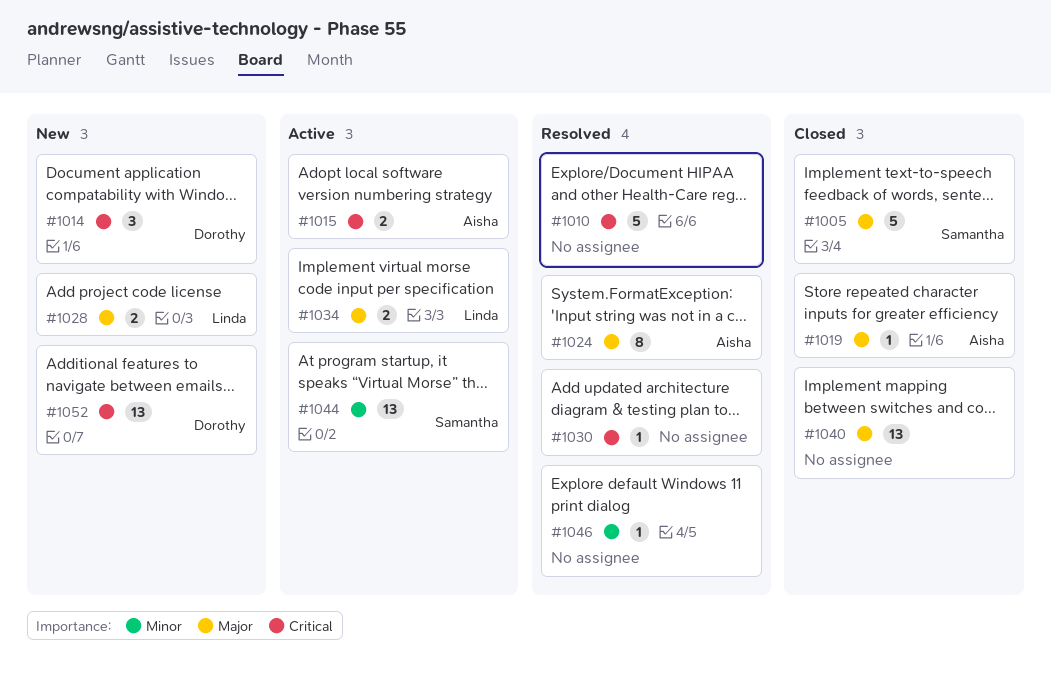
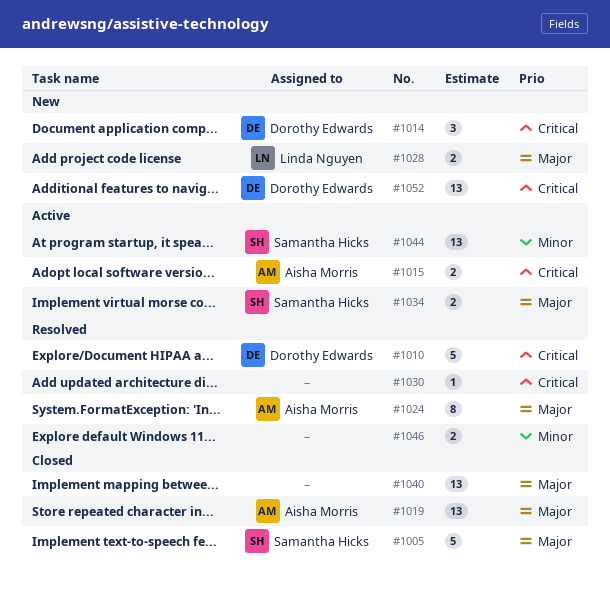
#1010, owner: none -> Dorothy Edwards
#1019, estimate: 1 -> 13
#1034, owner: Linda Nguyen -> Samantha Hicks
#1046, estimate: 1 -> 2

